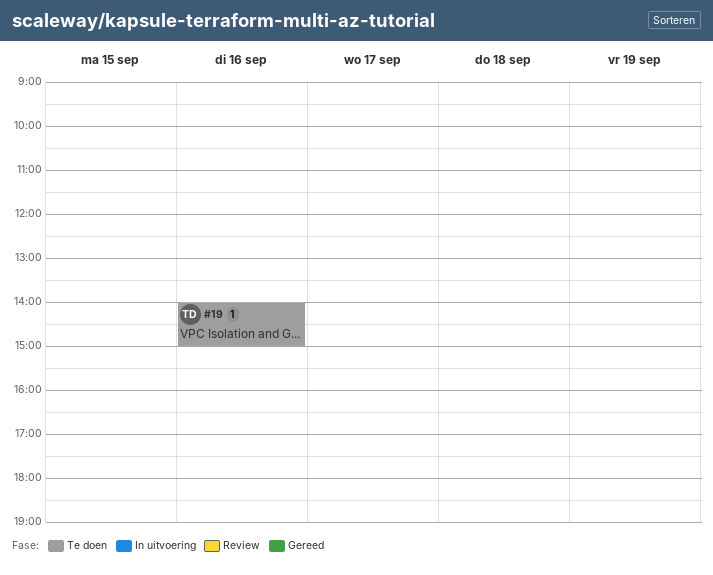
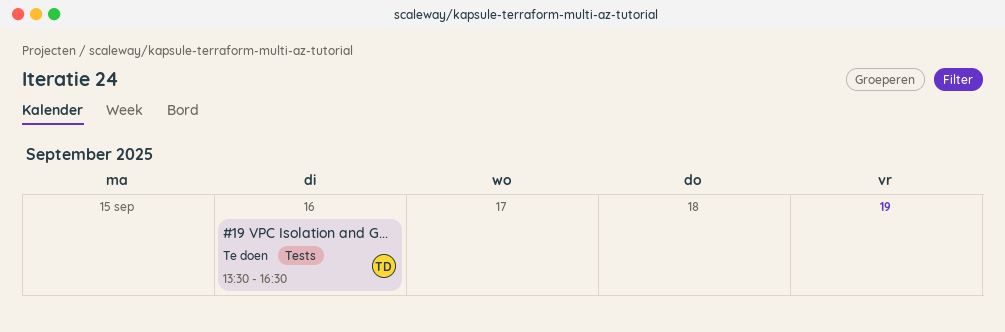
#19, begins: 14:00 -> 13:30
#19, ends: 15:00 -> 16:30

